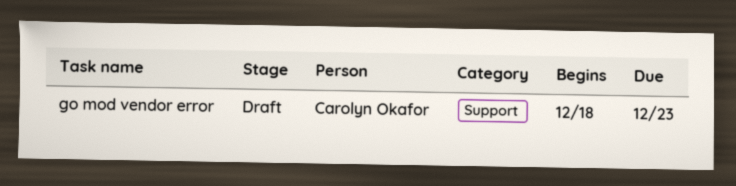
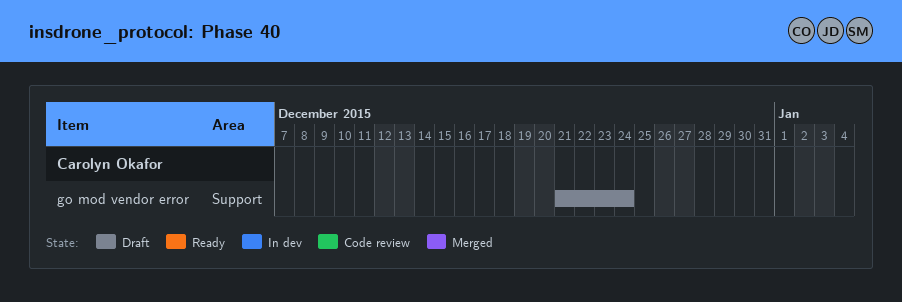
go mod vendor error, start: Dec 18 -> Dec 21
go mod vendor error, due: Dec 23 -> Dec 24

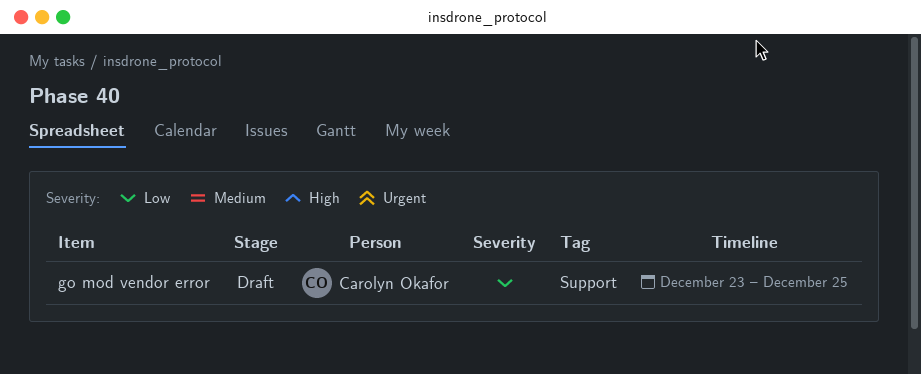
go mod vendor error, start: Dec 21 -> Dec 23
go mod vendor error, due: Dec 24 -> Dec 25

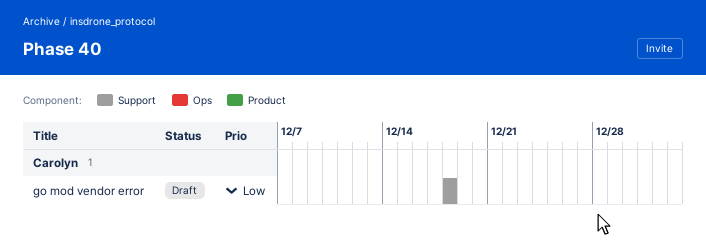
go mod vendor error, start: Dec 23 -> Dec 18
go mod vendor error, due: Dec 25 -> Dec 18

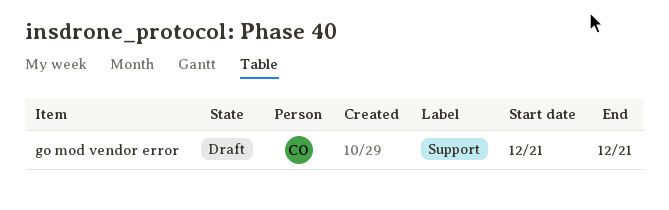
go mod vendor error, start: Dec 18 -> Dec 21
go mod vendor error, due: Dec 18 -> Dec 21

